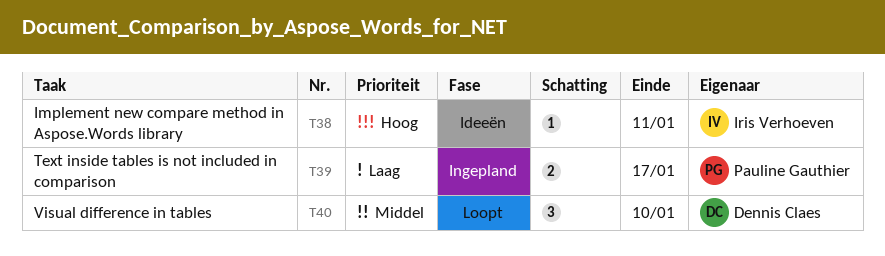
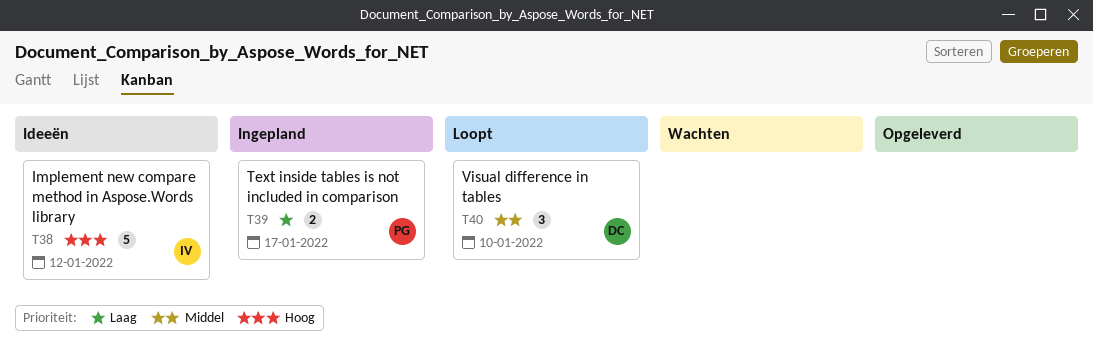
T38, estimate: 1 -> 5
T38, due: Jan 11 -> Jan 12

